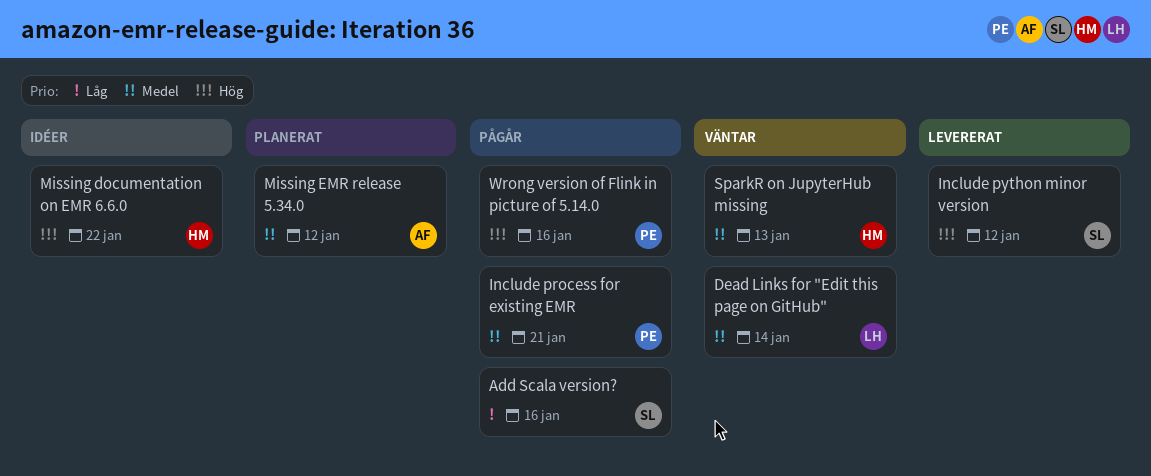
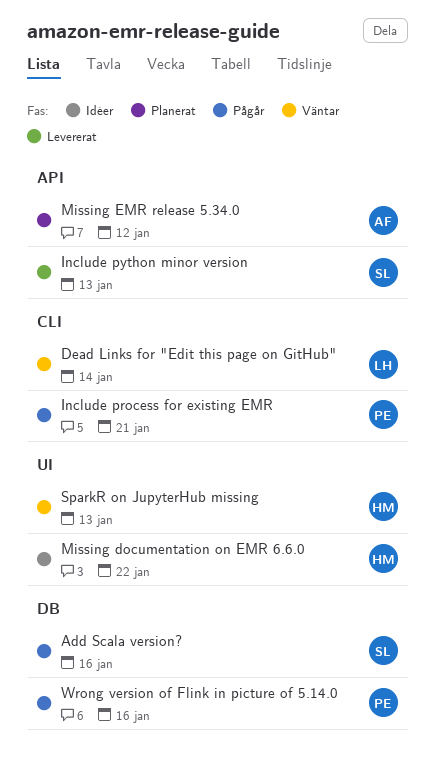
Include python minor version, due: Jan 12 -> Jan 13

